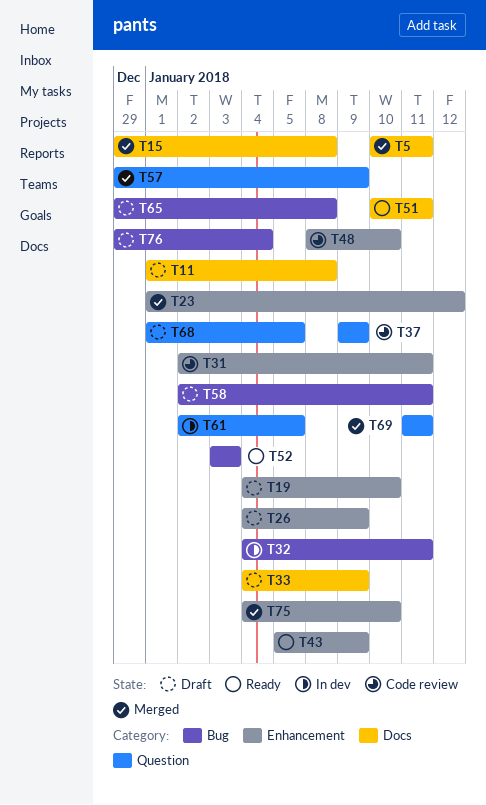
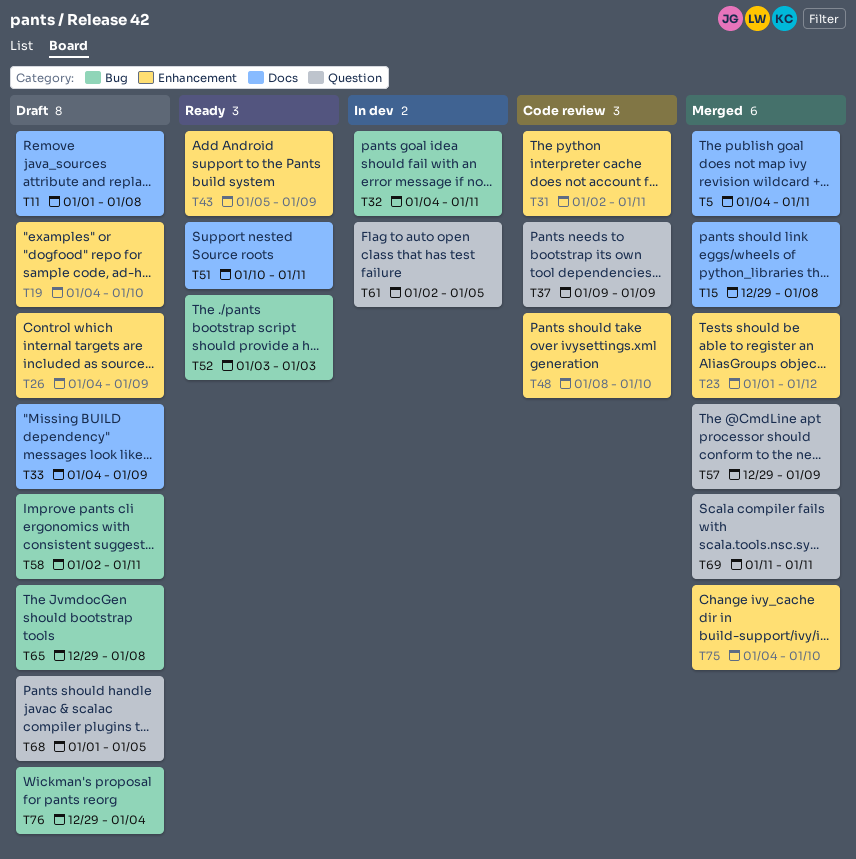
T5, start: Jan 10 -> Jan 4

